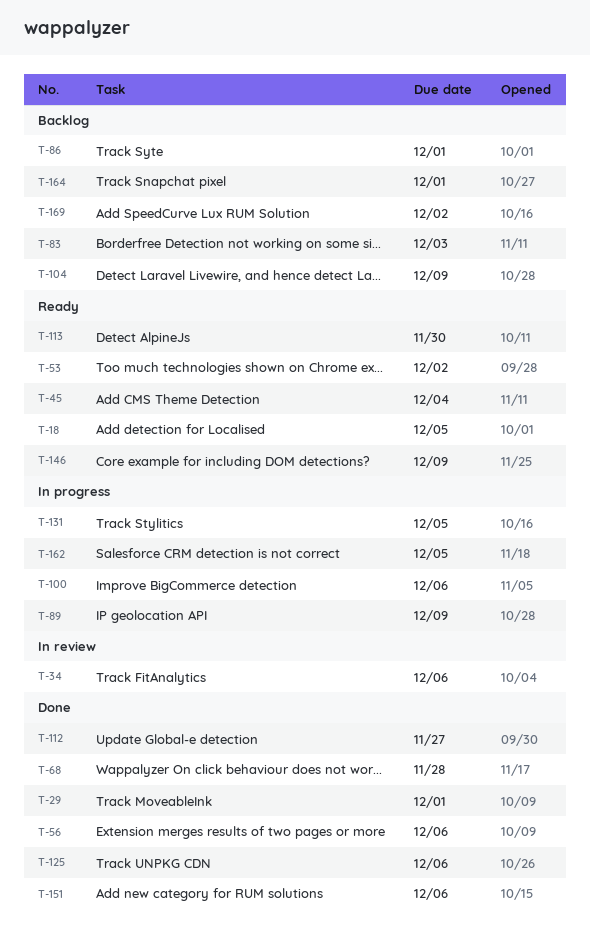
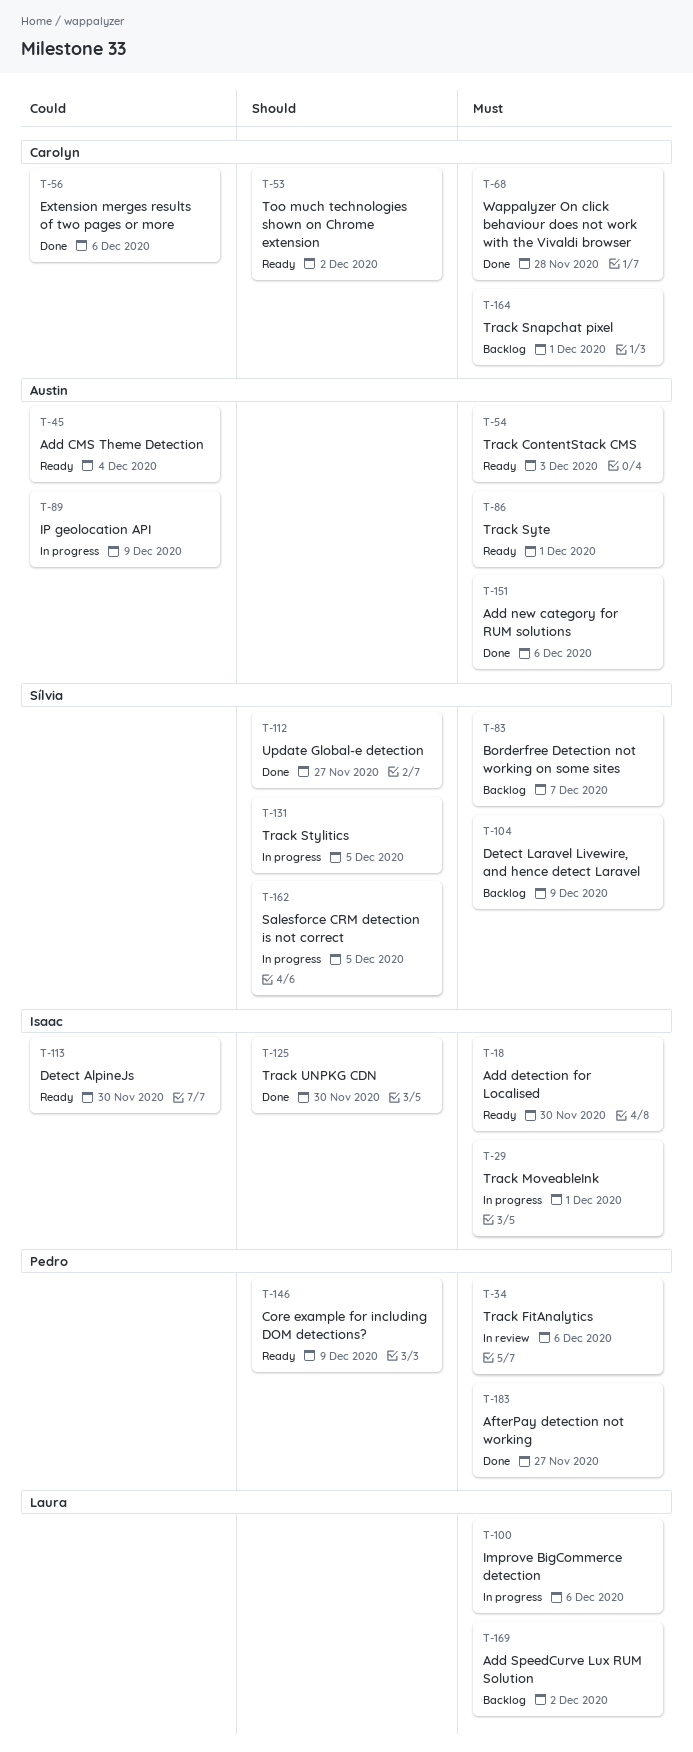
T-18, due: Dec 5 -> Nov 30
T-29, status: Done -> In progress
T-54: none -> present
T-83, due: Dec 3 -> Dec 7
T-86, status: Backlog -> Ready
T-125, due: Dec 6 -> Nov 30
T-183: none -> present

